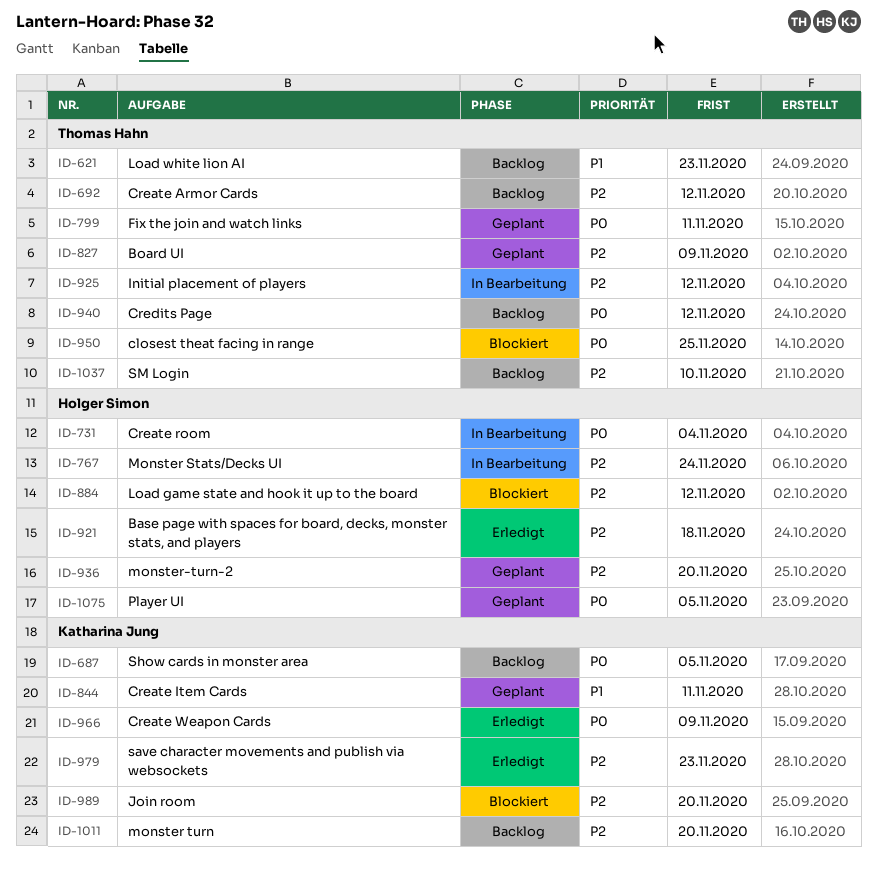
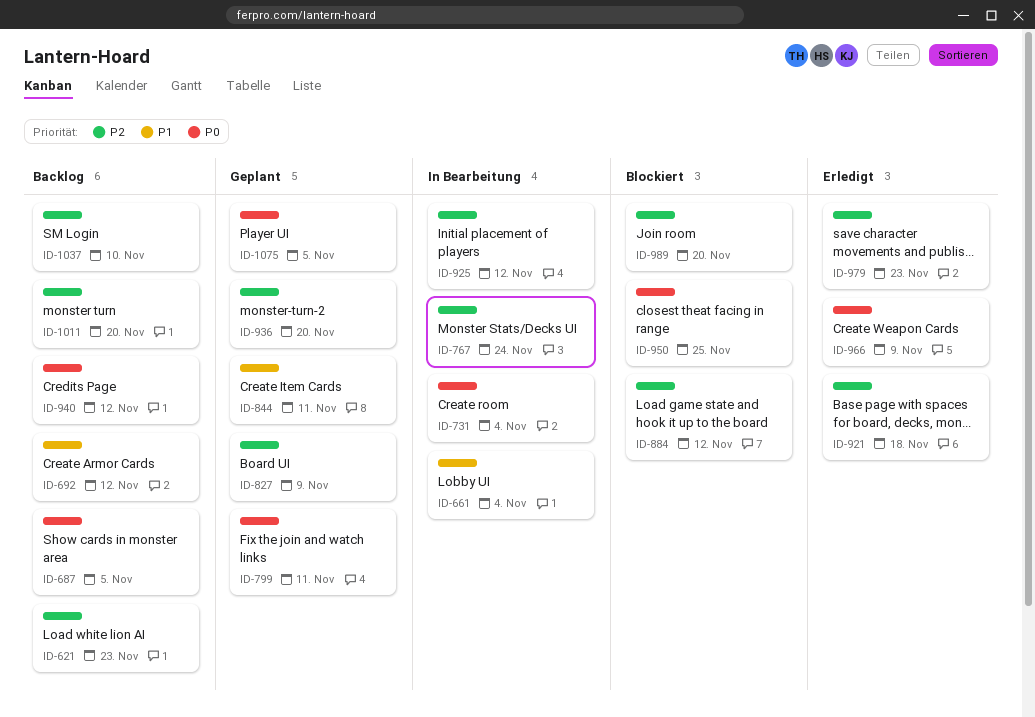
ID-621, priority: P1 -> P2
ID-661: none -> present
ID-692, priority: P2 -> P1

